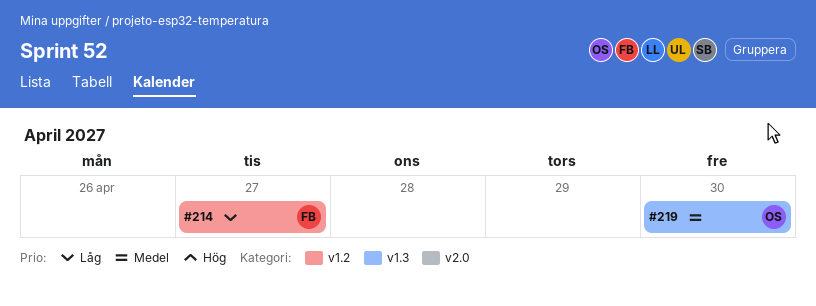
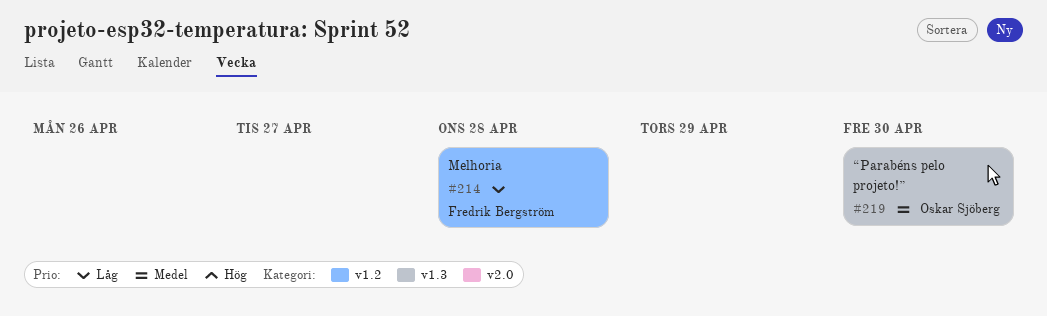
#214, due: Apr 27 -> Apr 28

